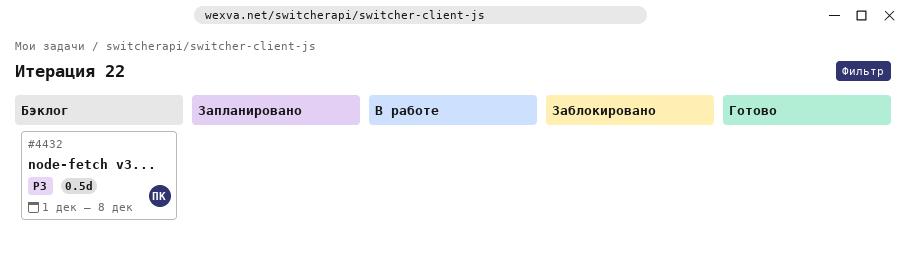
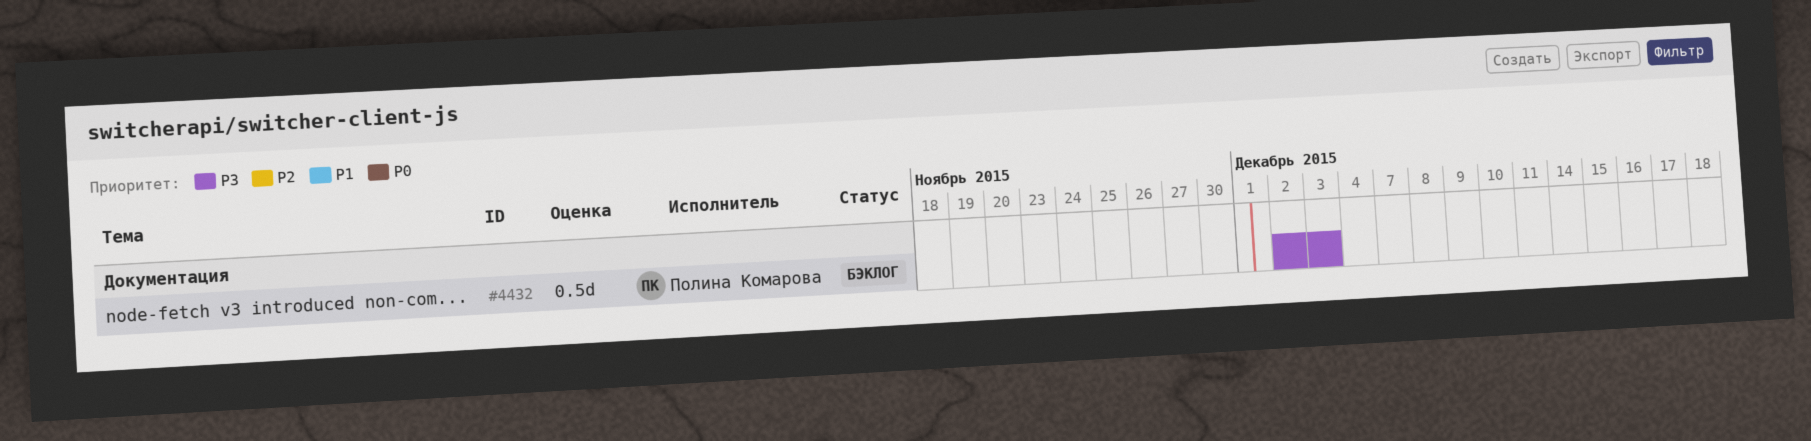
#4432, start: Dec 1 -> Dec 2
#4432, due: Dec 8 -> Dec 3

